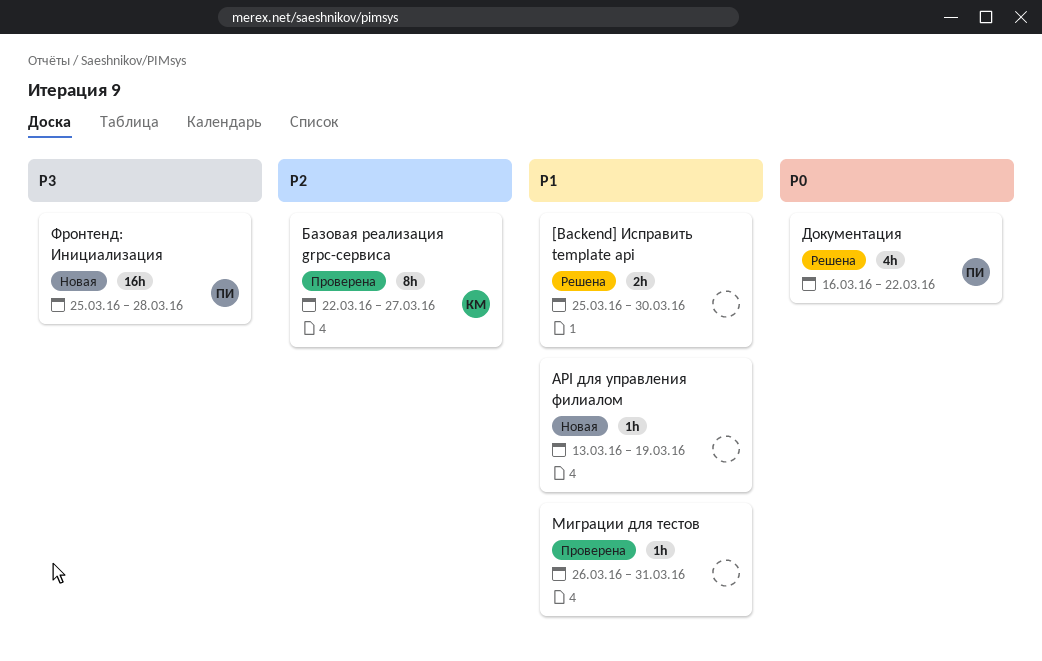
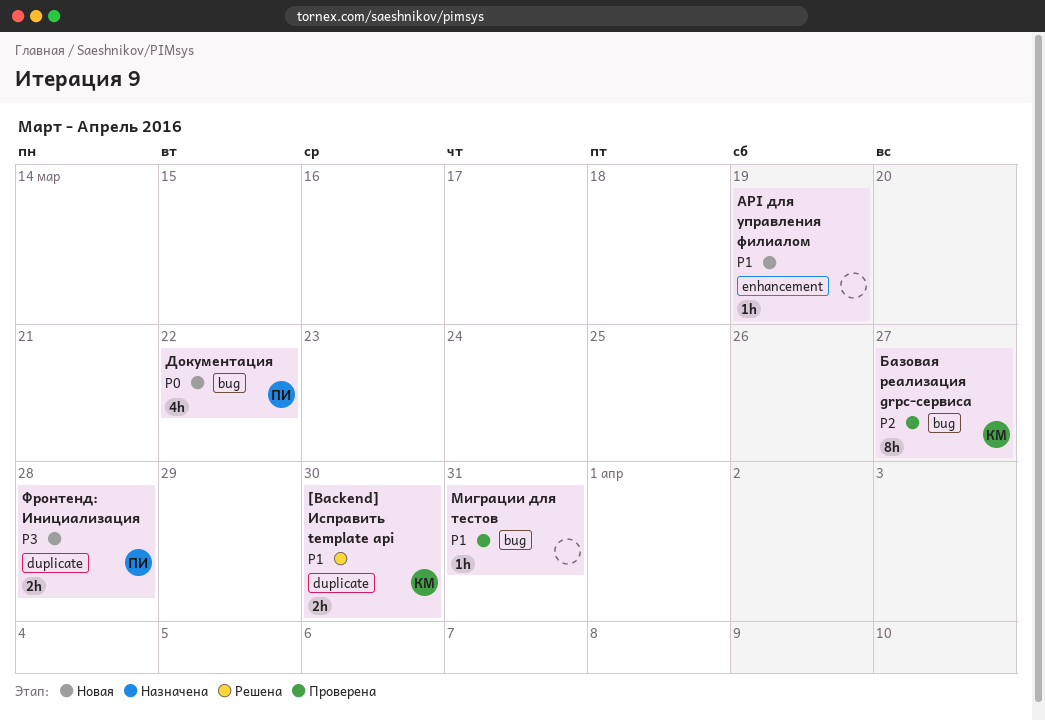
[Backend] Исправить template api, owner: none -> КМ
Документация, status: Решена -> Новая
Фронтенд: Инициализация, estimate: 16h -> 2h

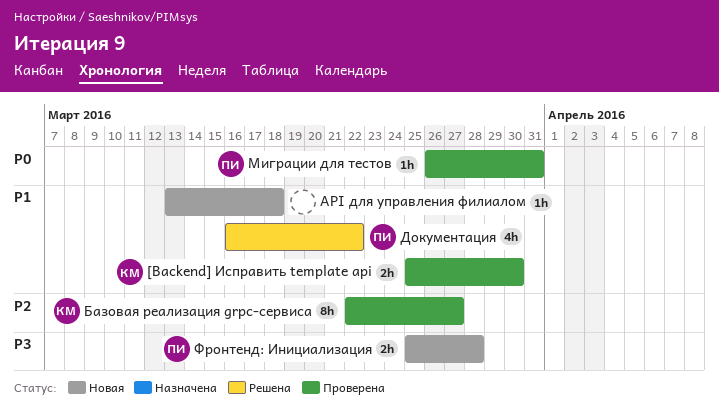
[Backend] Исправить template api, status: Решена -> Проверена
API для управления филиалом, due: Mar 19 -> Mar 18
Документация, status: Новая -> Решена
Документация, priority: P0 -> P1
Миграции для тестов, owner: none -> ПИ
Миграции для тестов, priority: P1 -> P0

